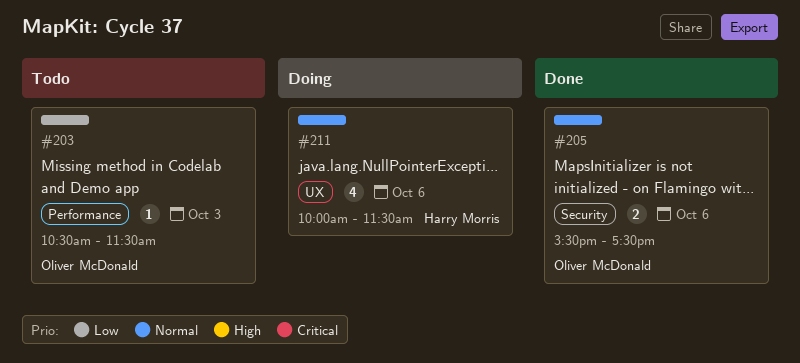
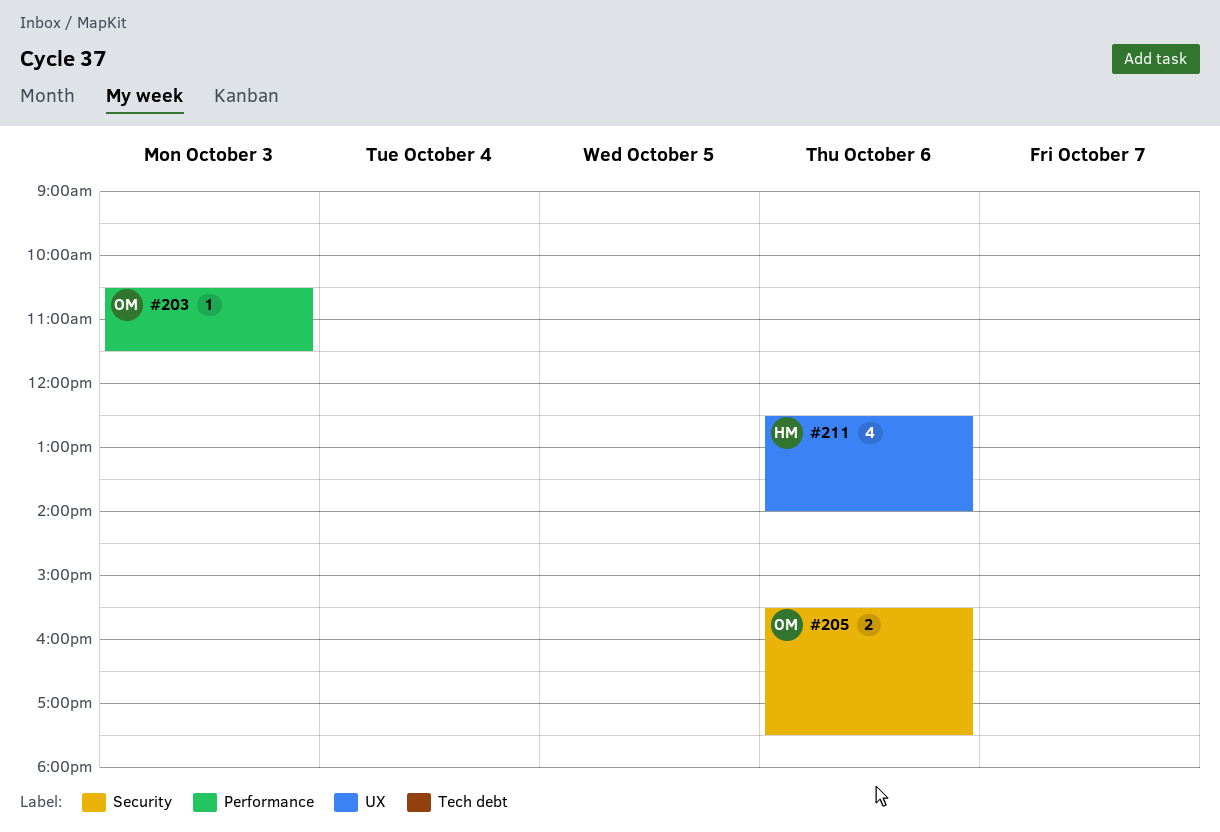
#211, begins: 10:00 -> 12:30
#211, ends: 11:30 -> 14:00

